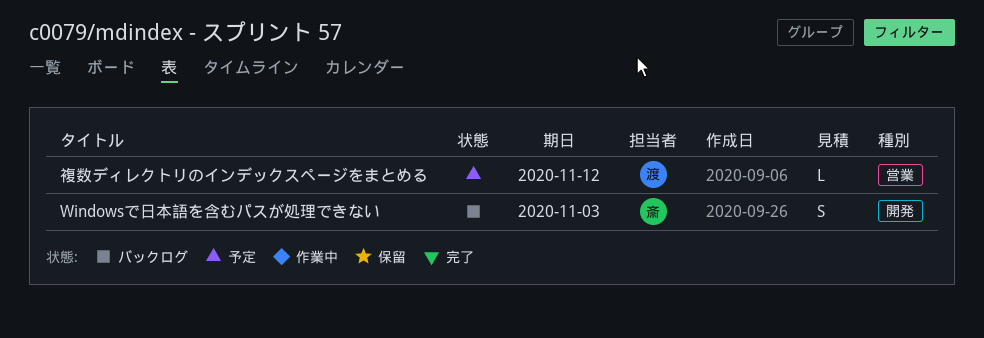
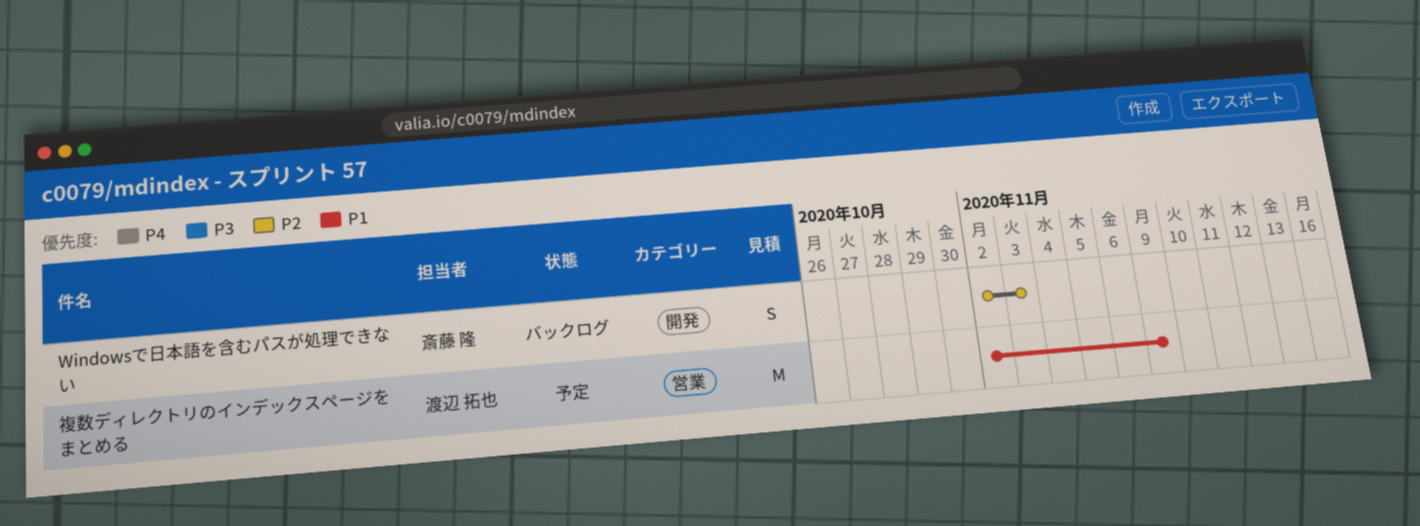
複数ディレクトリのインデックスページをまとめる, estimate: L -> M
複数ディレクトリのインデックスページをまとめる, due: Nov 12 -> Nov 9

